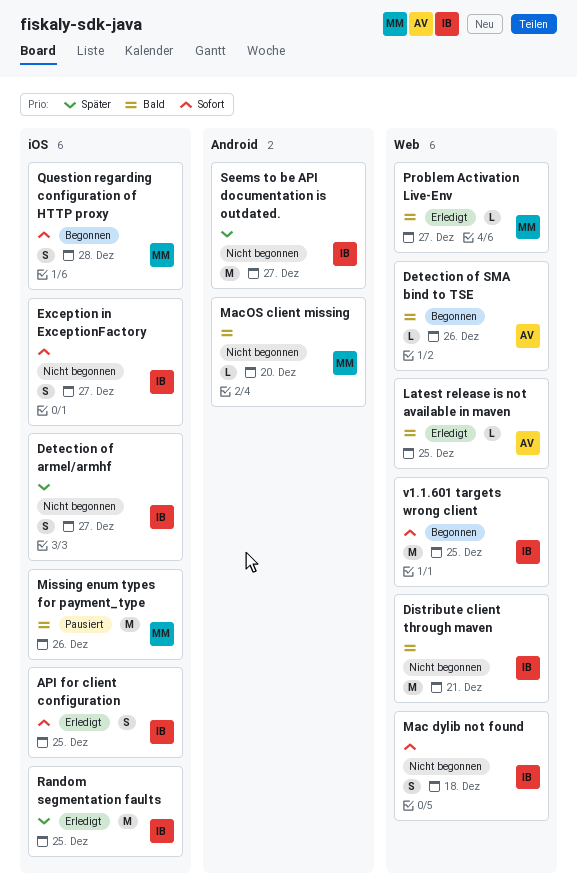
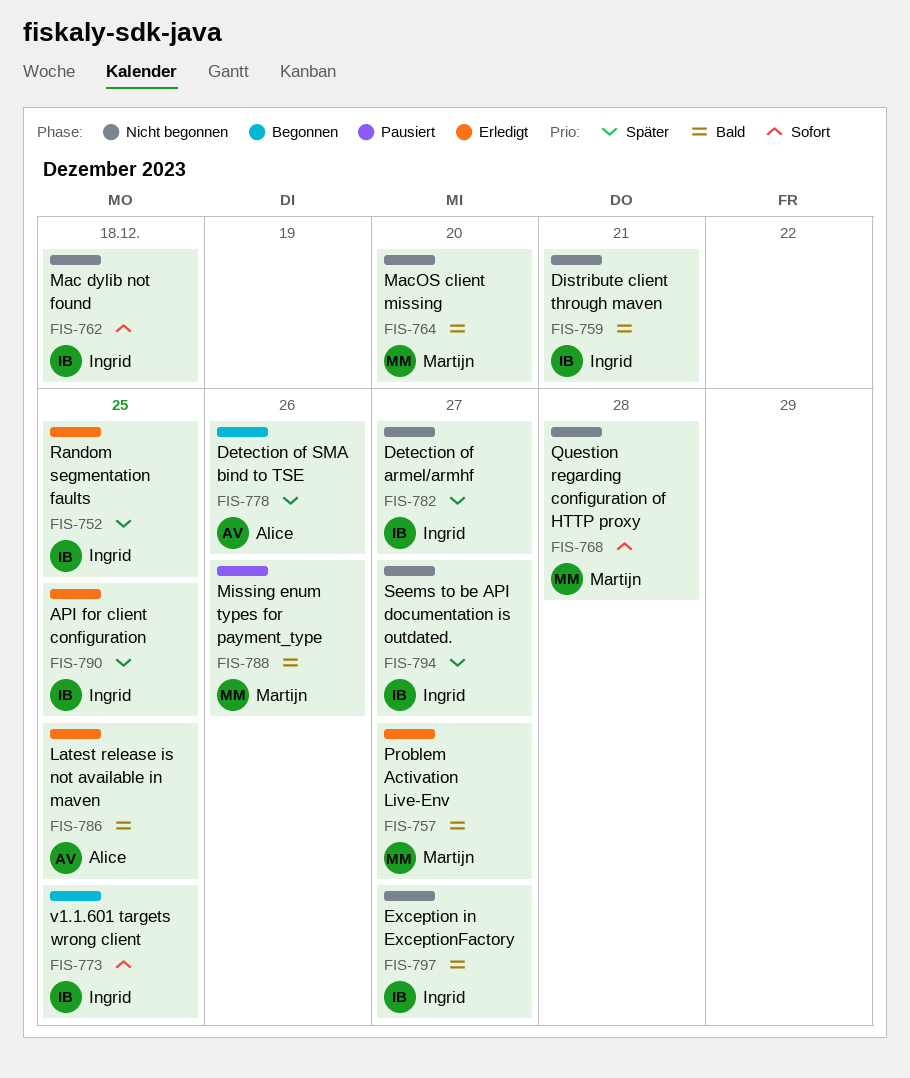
API for client configuration, priority: Sofort -> Später
Detection of SMA bind to TSE, priority: Bald -> Später
Exception in ExceptionFactory, priority: Sofort -> Bald
Question regarding configuration of HTTP proxy, status: Begonnen -> Nicht begonnen

